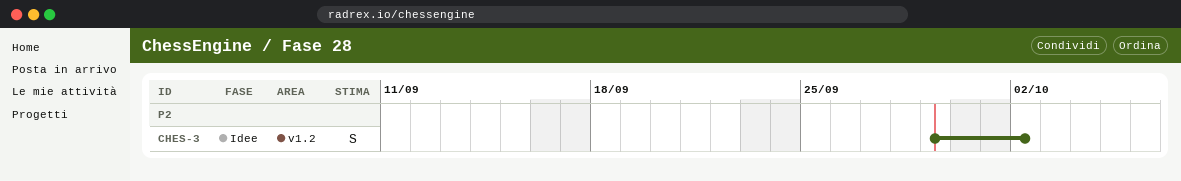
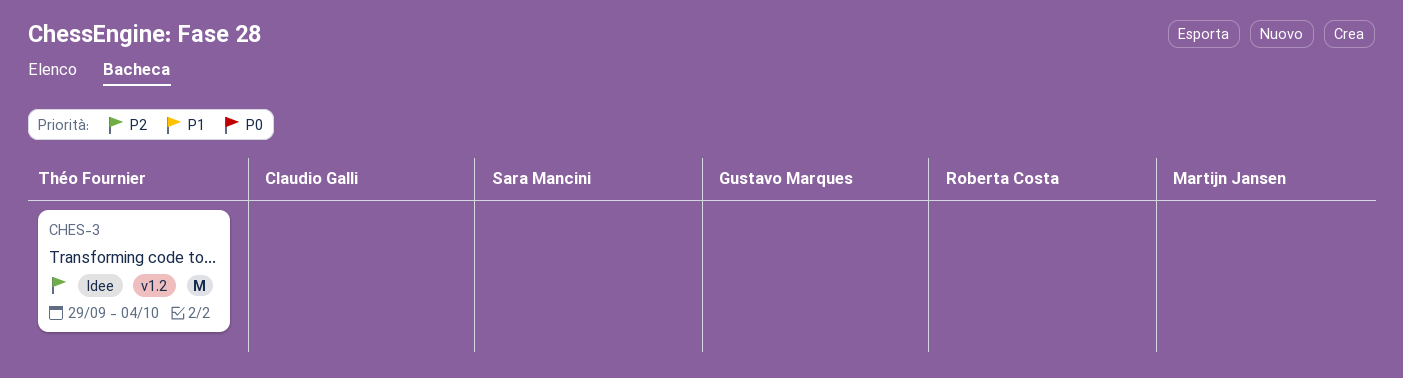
CHES-3, estimate: S -> M
CHES-3, due: Oct 2 -> Oct 4

